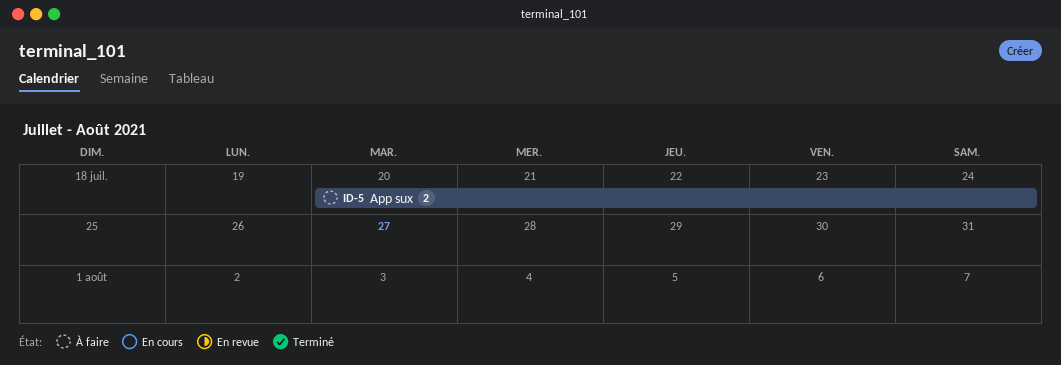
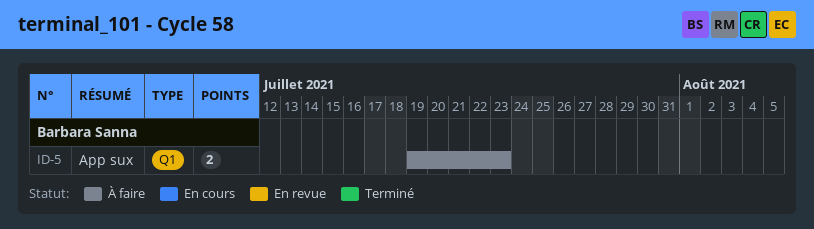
ID-5, start: Jul 20 -> Jul 19
ID-5, due: Jul 24 -> Jul 23

